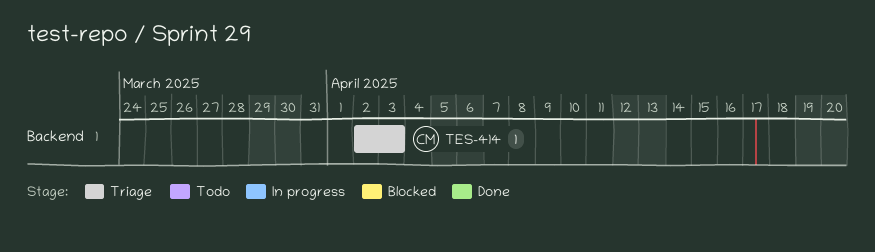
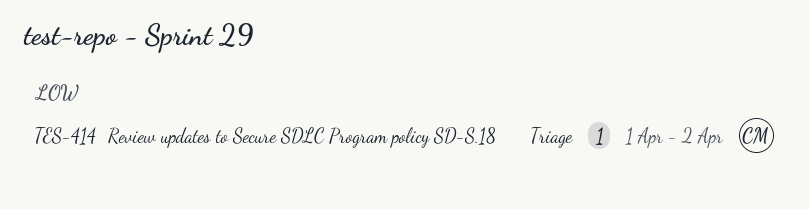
TES-414, start: Apr 2 -> Apr 1
TES-414, due: Apr 3 -> Apr 2

